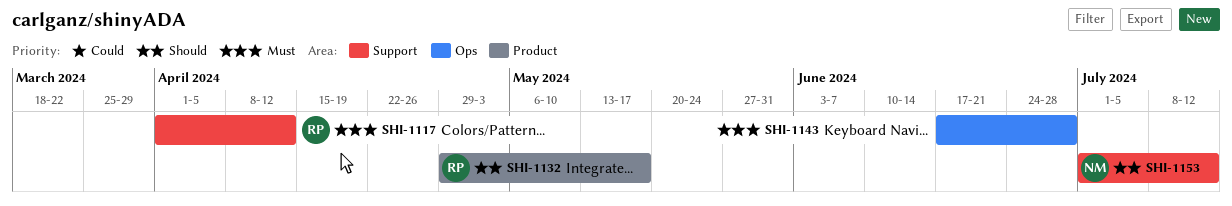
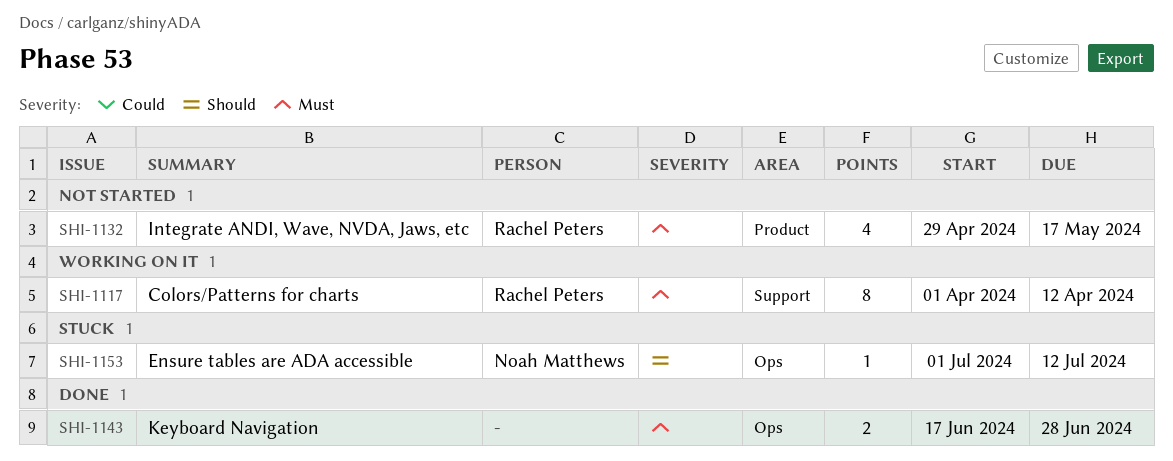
SHI-1132, priority: Should -> Must
SHI-1153, label: Support -> Ops

